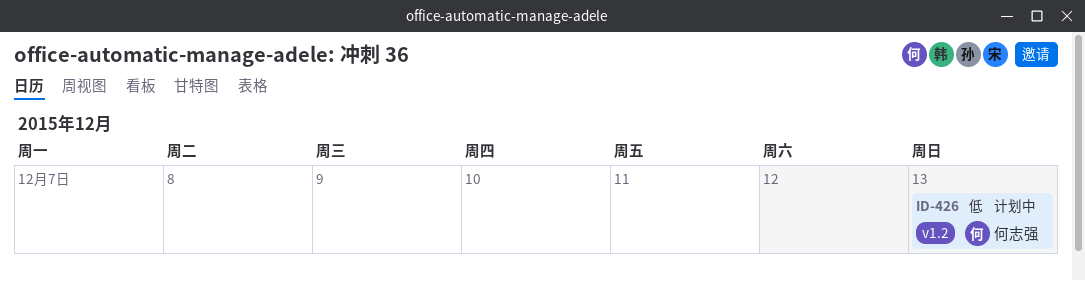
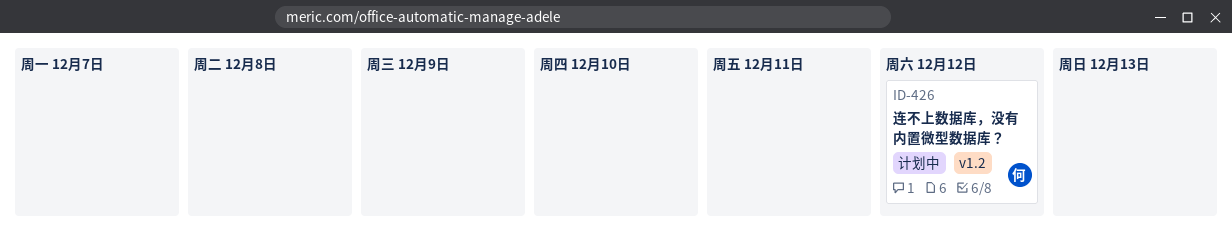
ID-426, due: Dec 13 -> Dec 12

